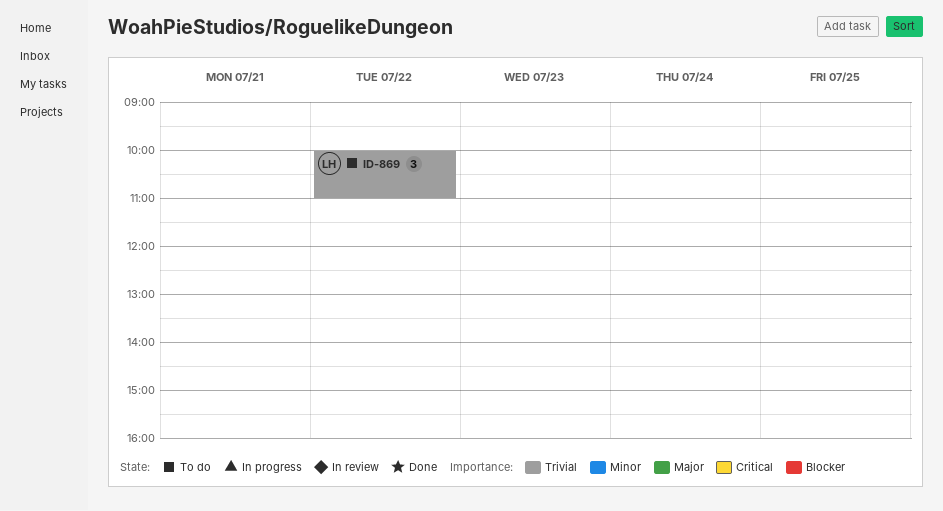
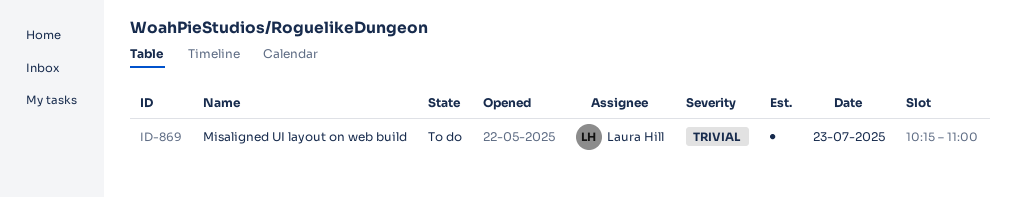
ID-869, estimate: 3 -> 1
ID-869, day: Jul 22 -> Jul 23
ID-869, begins: 10:00 -> 10:15

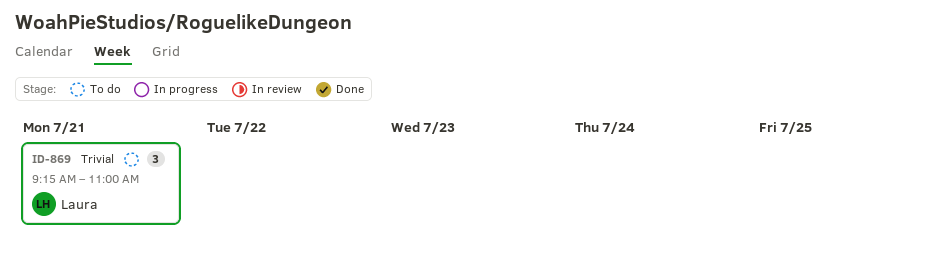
ID-869, estimate: 1 -> 3
ID-869, day: Jul 23 -> Jul 21
ID-869, begins: 10:15 -> 09:15

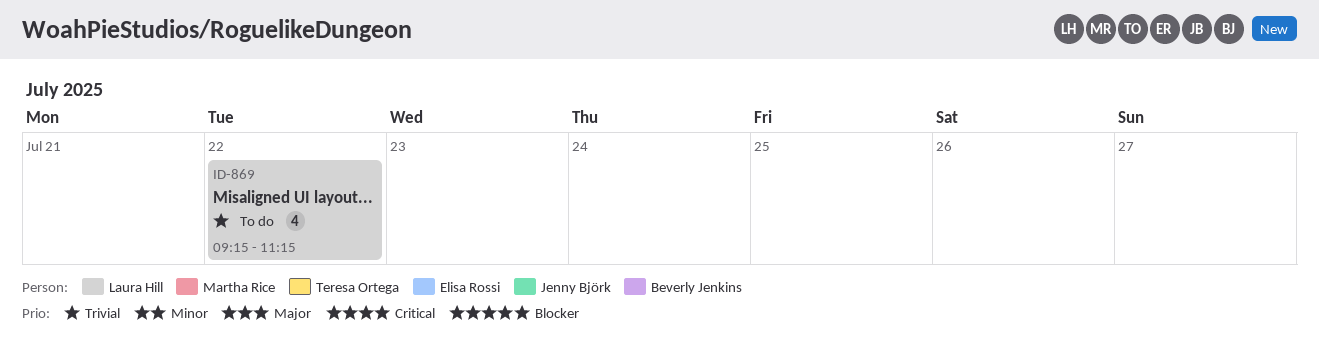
ID-869, estimate: 3 -> 4
ID-869, day: Jul 21 -> Jul 22
ID-869, ends: 11:00 -> 11:15

